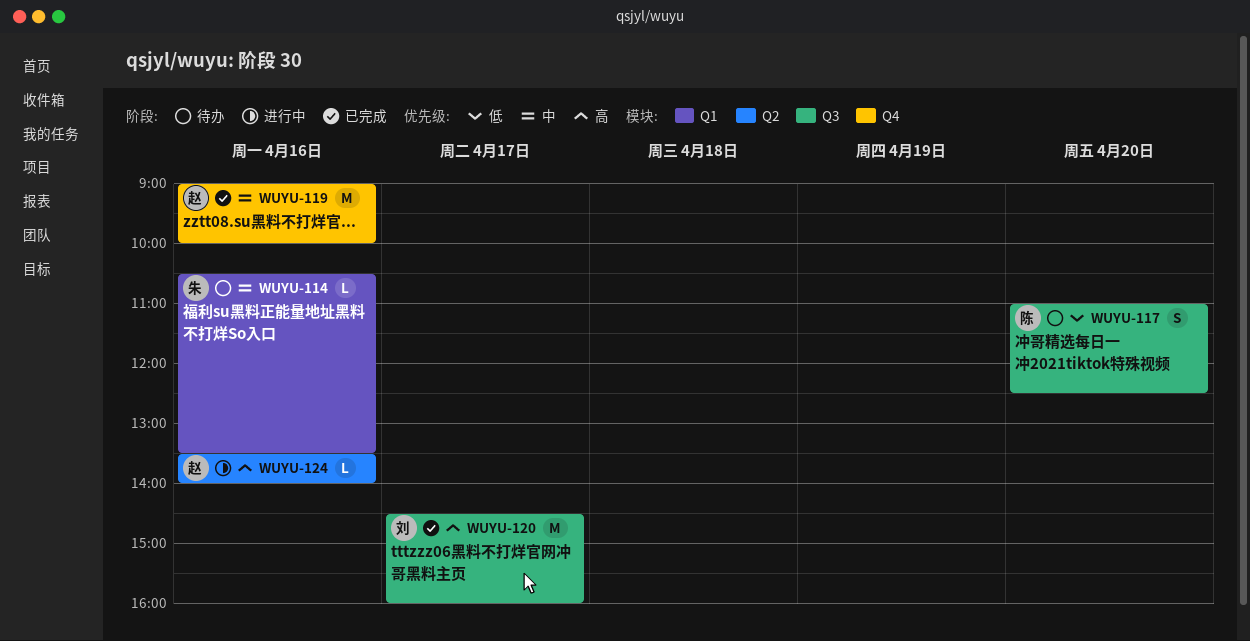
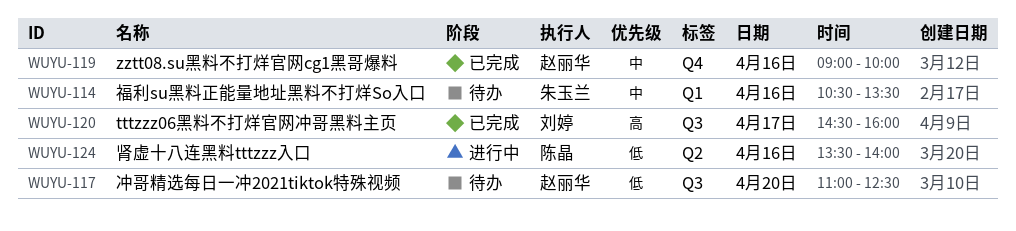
WUYU-117, owner: 陈晶 -> 赵丽华
WUYU-124, owner: 赵丽华 -> 陈晶
WUYU-124, priority: 高 -> 低

